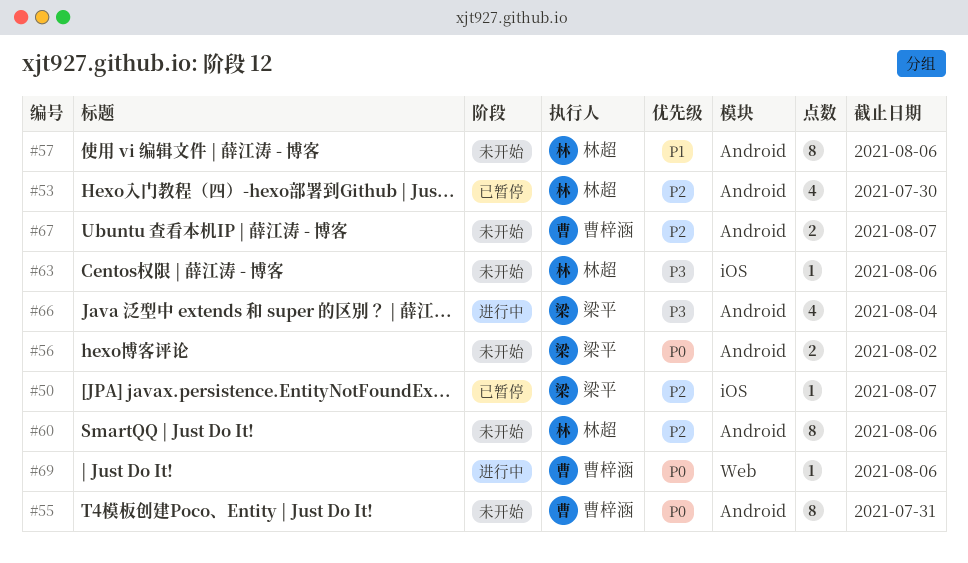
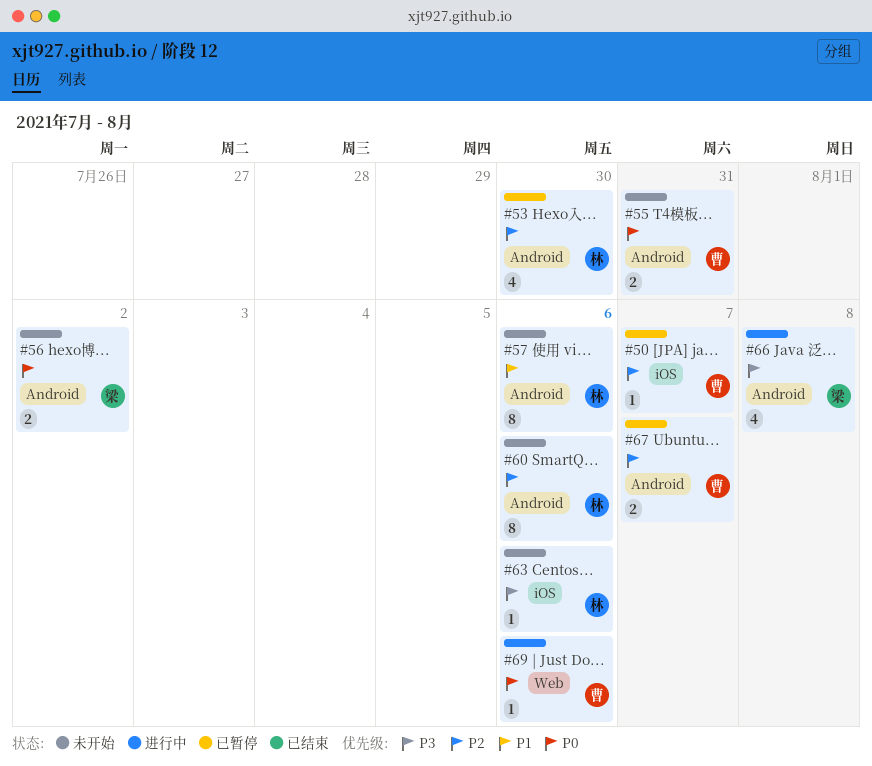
#50, owner: 梁平 -> 曹梓涵
#55, estimate: 8 -> 2
#66, due: Aug 4 -> Aug 8
#67, status: 未开始 -> 已暂停

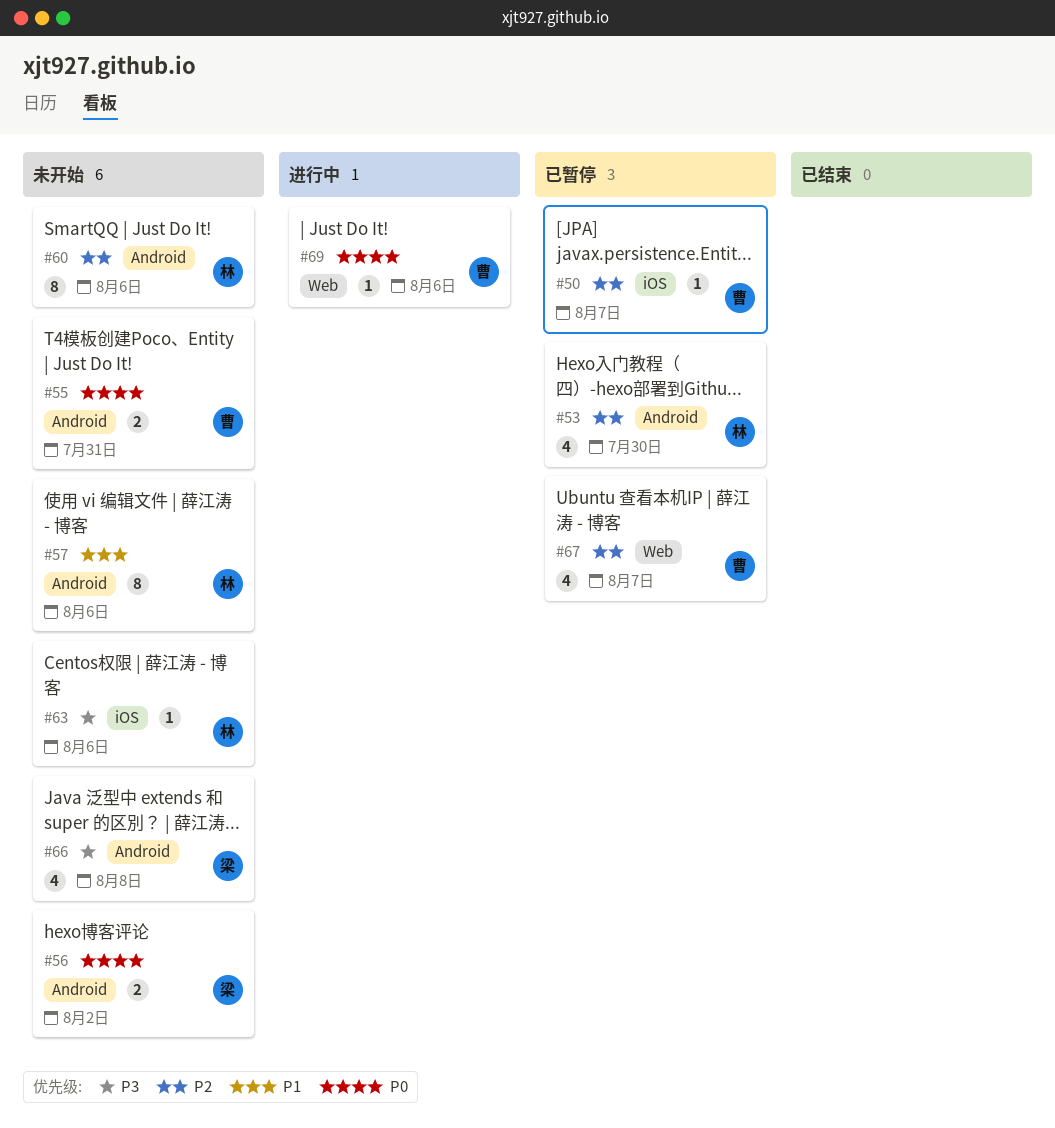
#66, status: 进行中 -> 未开始
#67, label: Android -> Web
#67, estimate: 2 -> 4

